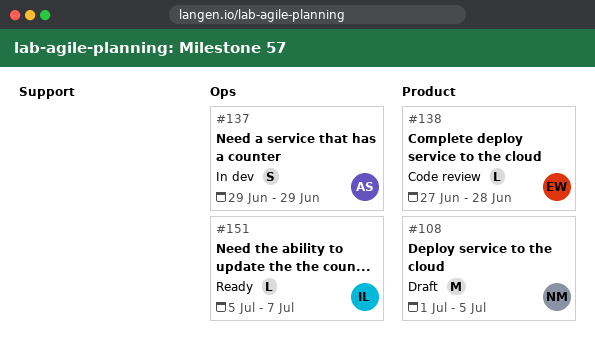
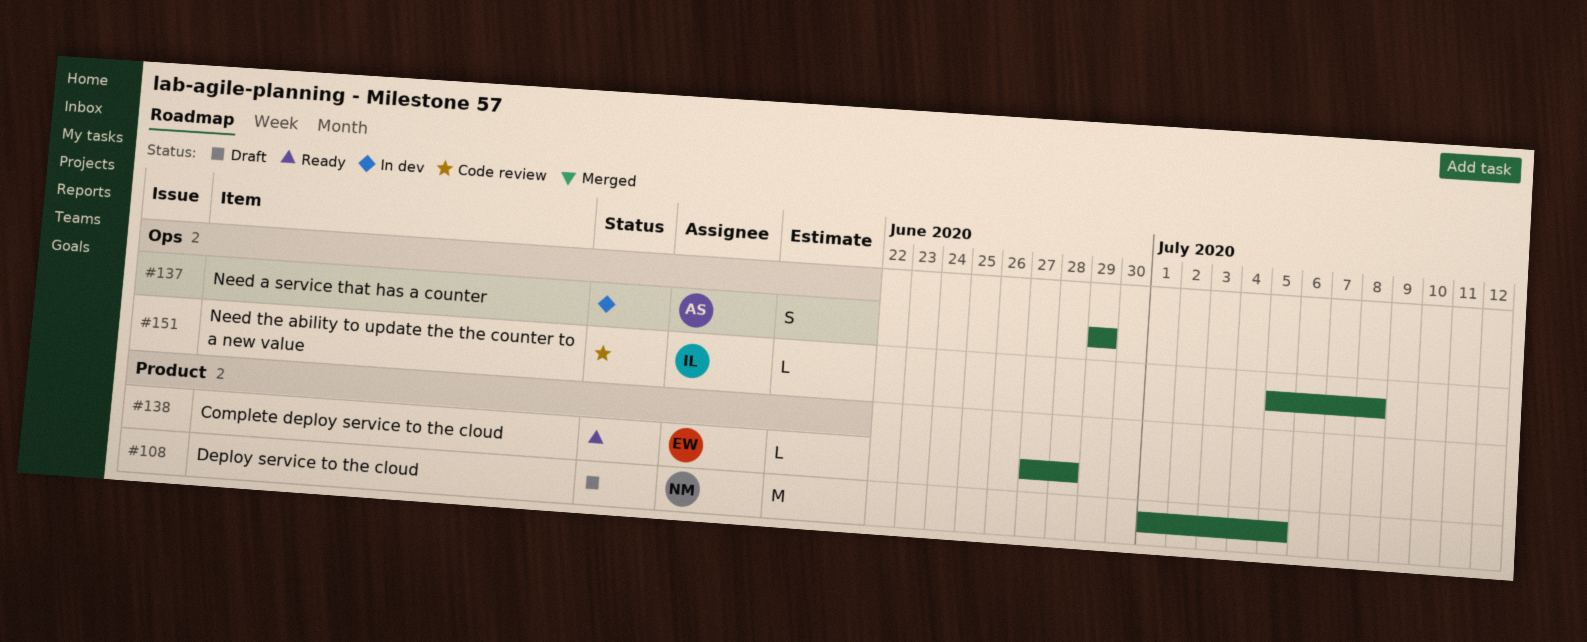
#138, status: Code review -> Ready
#151, status: Ready -> Code review
#151, due: Jul 7 -> Jul 8

